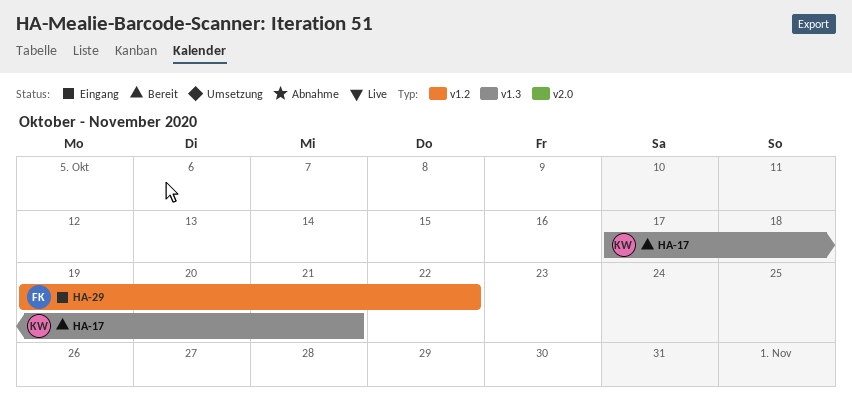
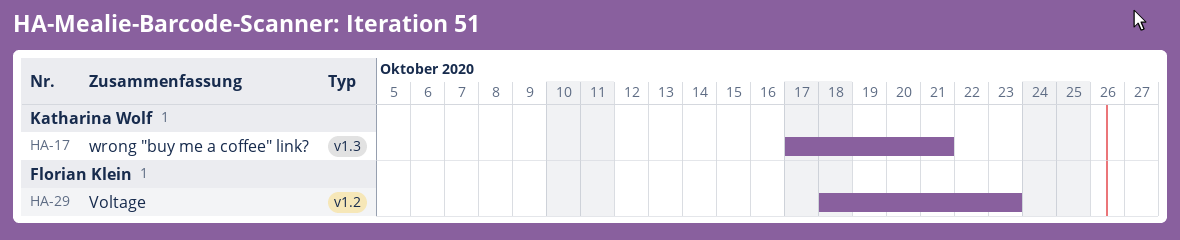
HA-29, start: Oct 19 -> Oct 18
HA-29, due: Oct 22 -> Oct 23

